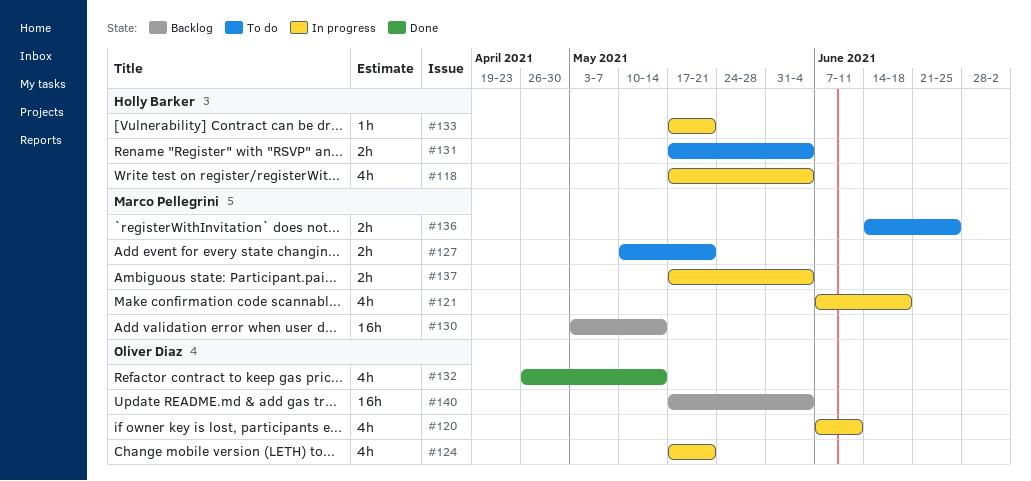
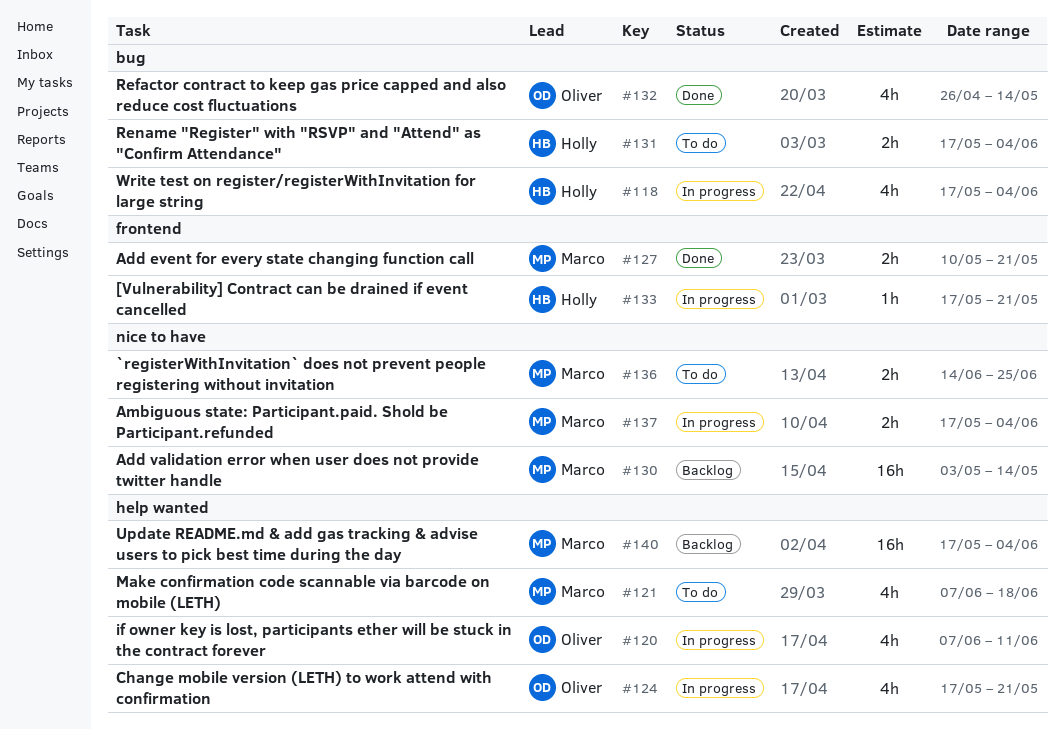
#121, status: In progress -> To do
#127, status: To do -> Done
#140, owner: Oliver Diaz -> Marco Pellegrini

